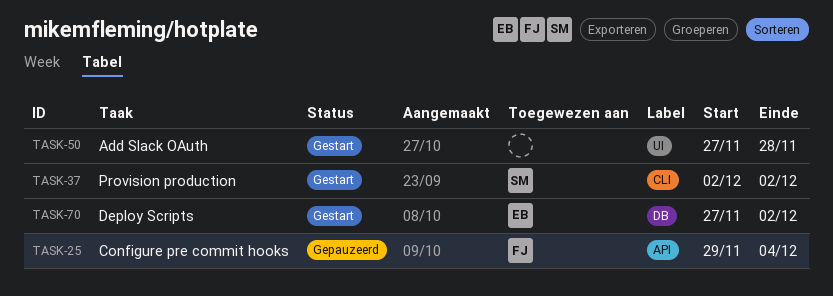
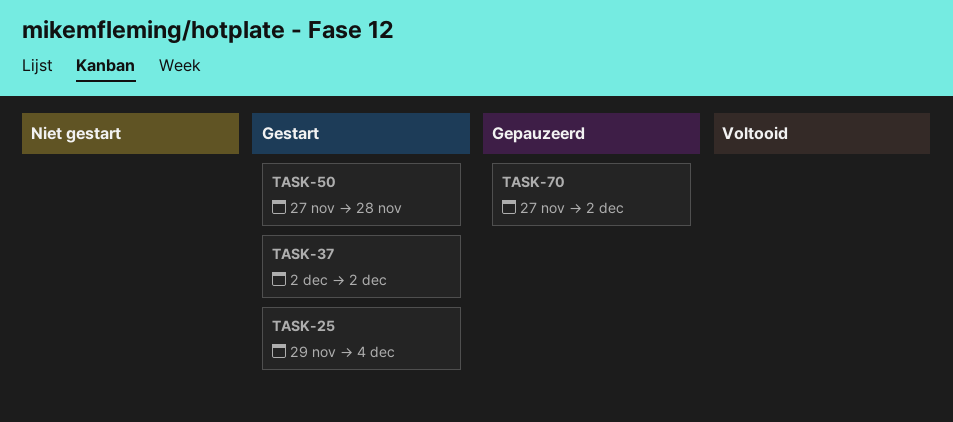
TASK-25, status: Gepauzeerd -> Gestart
TASK-70, status: Gestart -> Gepauzeerd

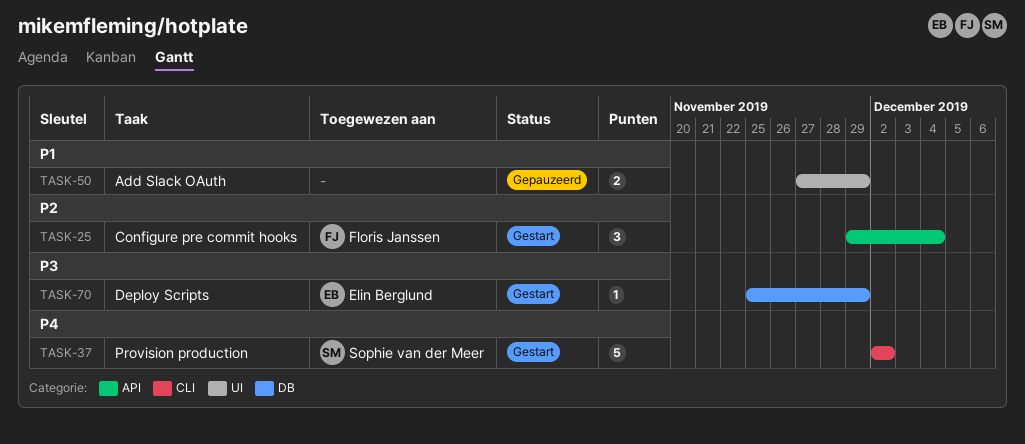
TASK-50, status: Gestart -> Gepauzeerd
TASK-50, due: Nov 28 -> Nov 29
TASK-70, status: Gepauzeerd -> Gestart
TASK-70, start: Nov 27 -> Nov 25
TASK-70, due: Dec 2 -> Nov 29

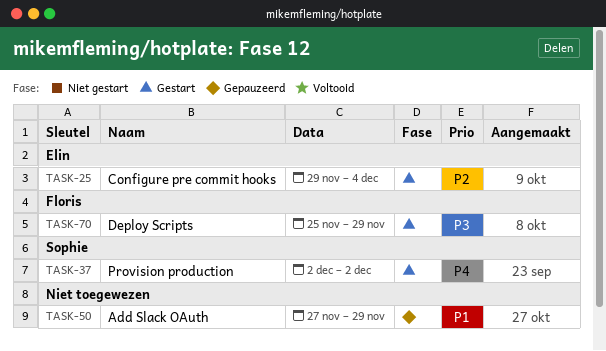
TASK-25, owner: Floris Janssen -> Elin Berglund
TASK-70, owner: Elin Berglund -> Floris Janssen

